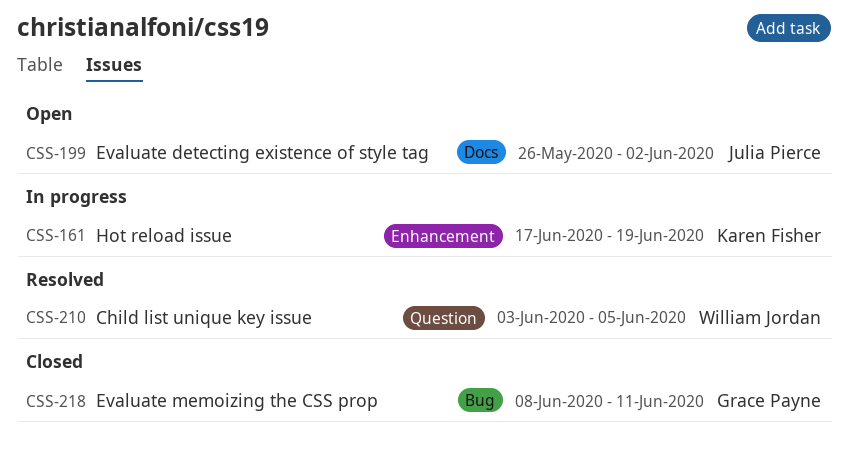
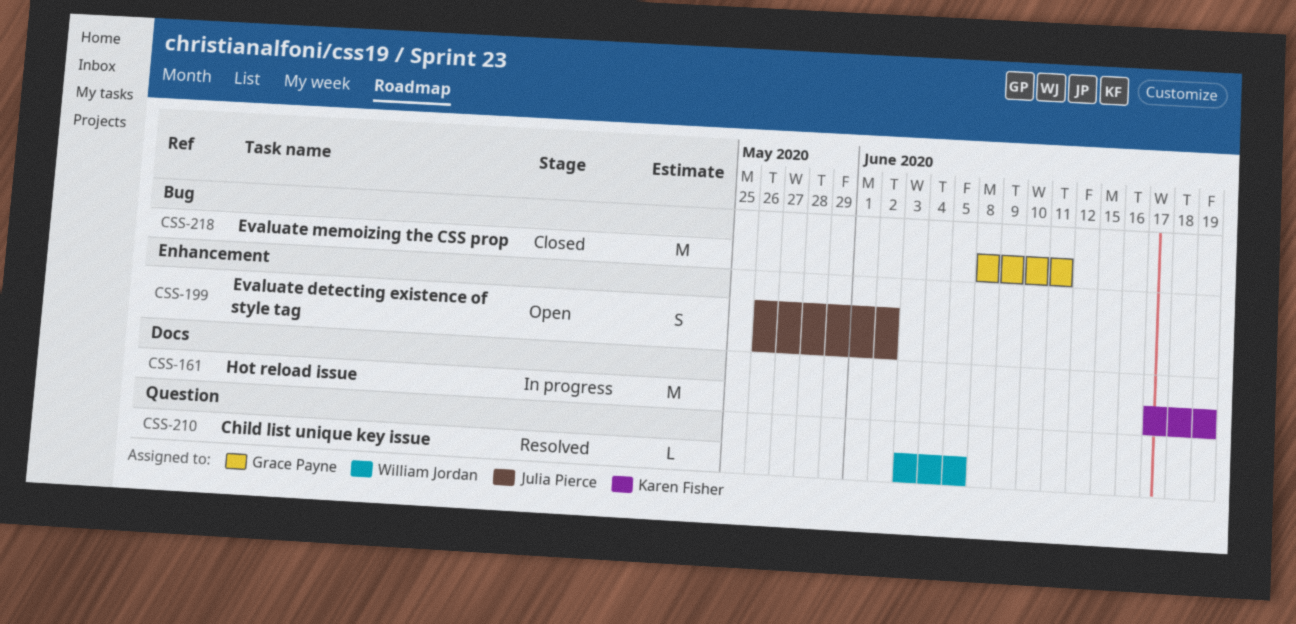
CSS-161, label: Enhancement -> Docs
CSS-199, label: Docs -> Enhancement

